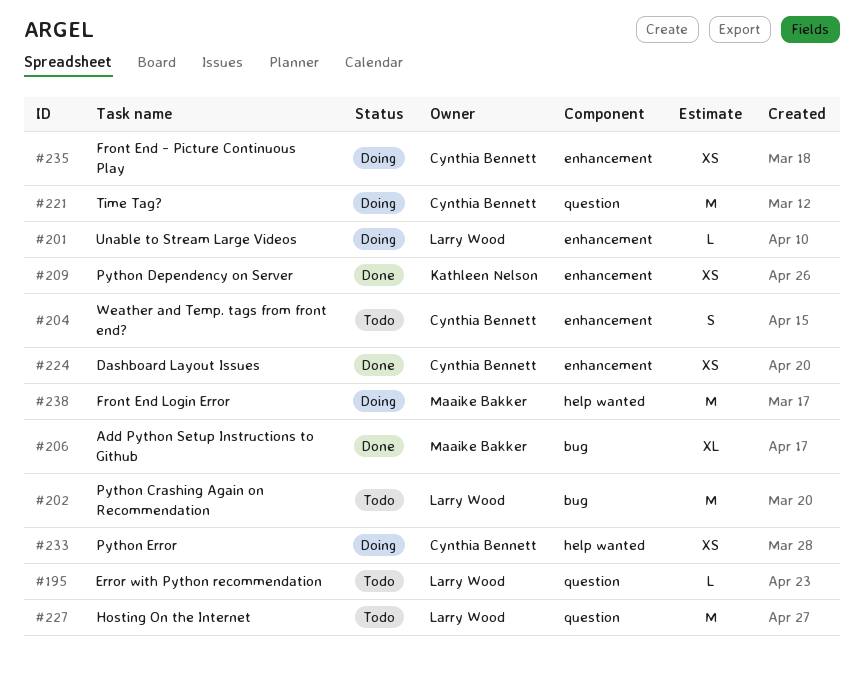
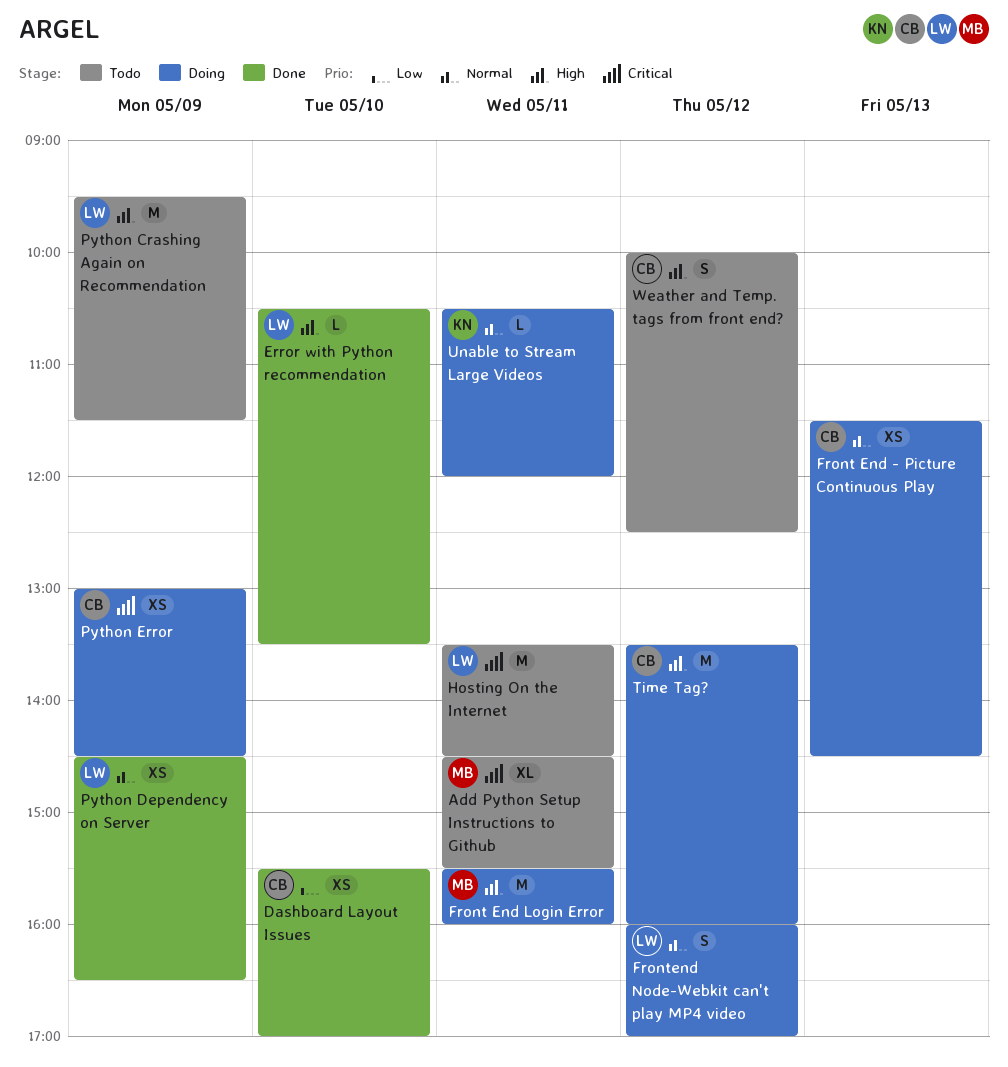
Add Python Setup Instructions to Github, status: Done -> Todo
Error with Python recommendation, status: Todo -> Done
Frontend Node-Webkit can't play MP4 video: none -> present
Python Dependency on Server, owner: Kathleen Nelson -> Larry Wood
Unable to Stream Large Videos, owner: Larry Wood -> Kathleen Nelson

